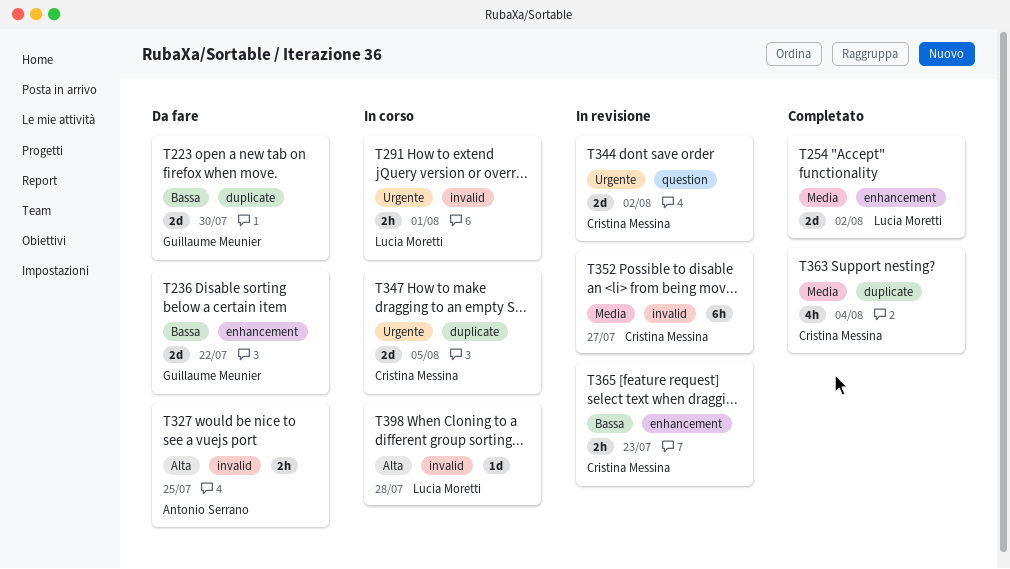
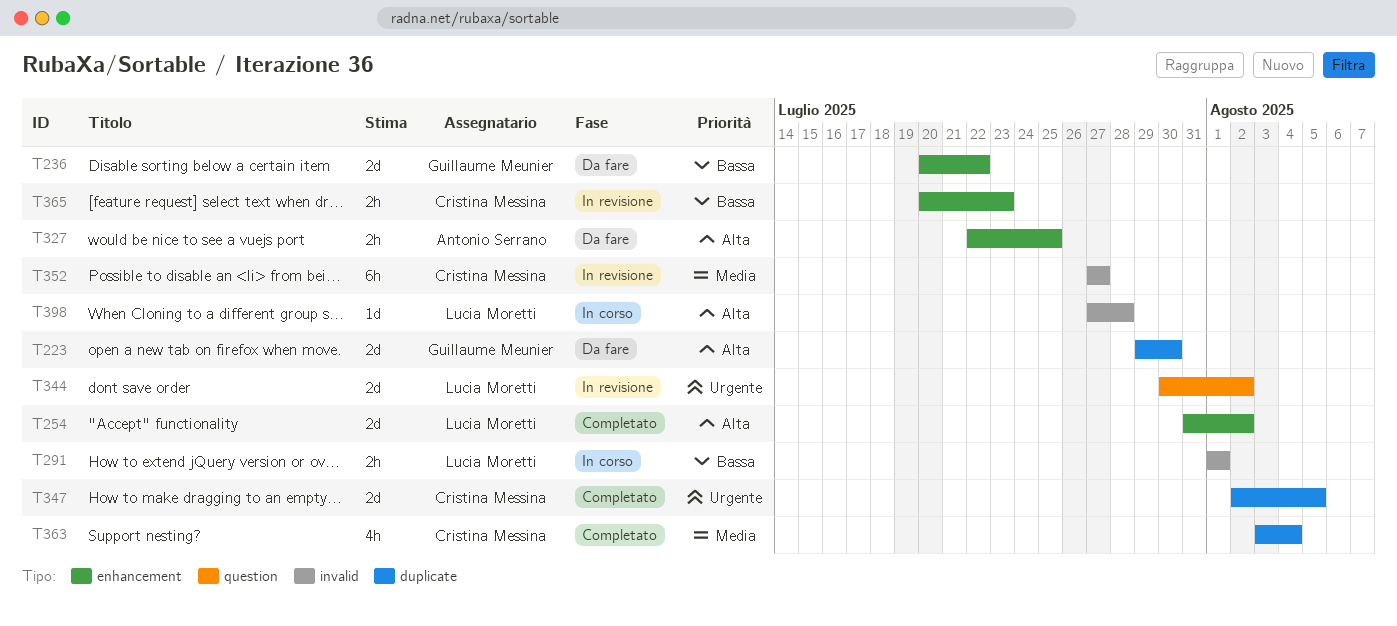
T223, priority: Bassa -> Alta
T254, priority: Media -> Alta
T291, priority: Urgente -> Bassa
T327, label: invalid -> enhancement
T344, owner: Cristina Messina -> Lucia Moretti
T347, status: In corso -> Completato

